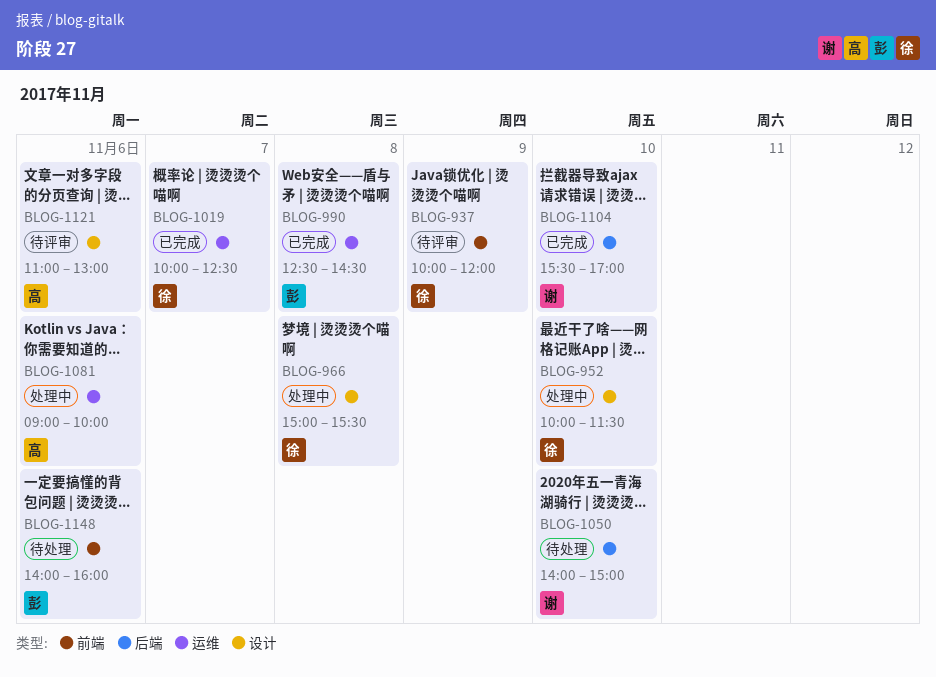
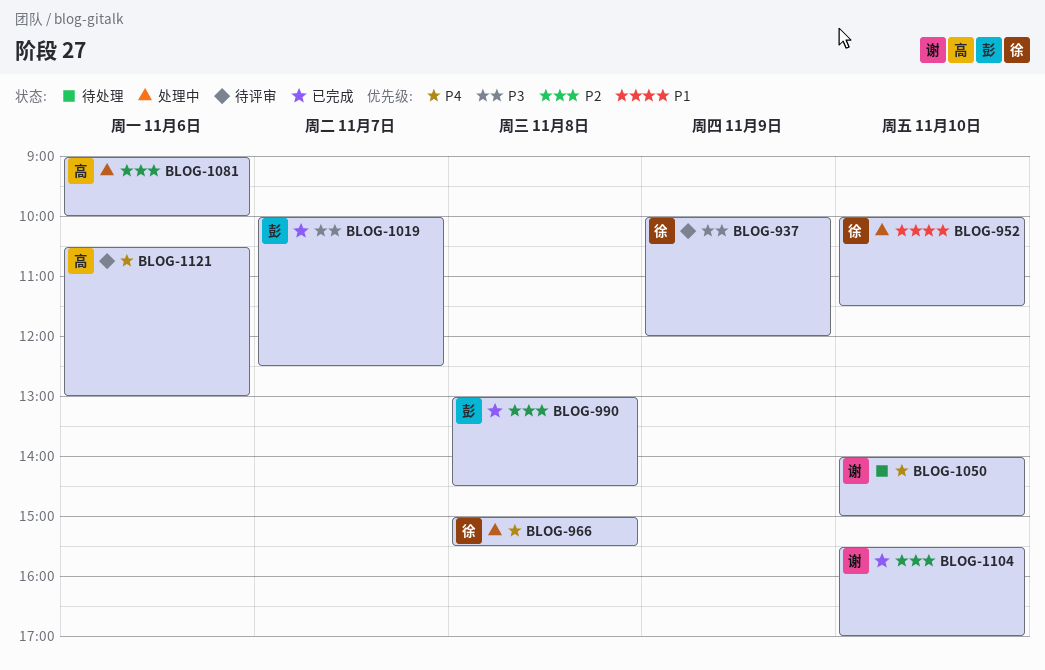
BLOG-990, begins: 12:30 -> 13:00
BLOG-1019, owner: 徐 -> 彭
BLOG-1121, begins: 11:00 -> 10:30
BLOG-1148: present -> none

